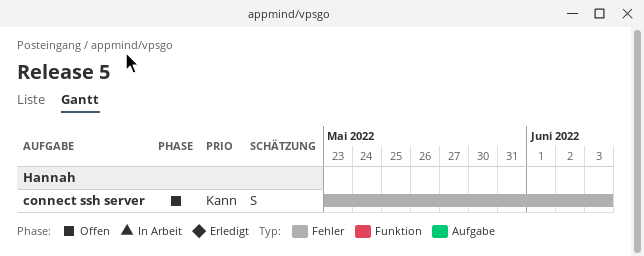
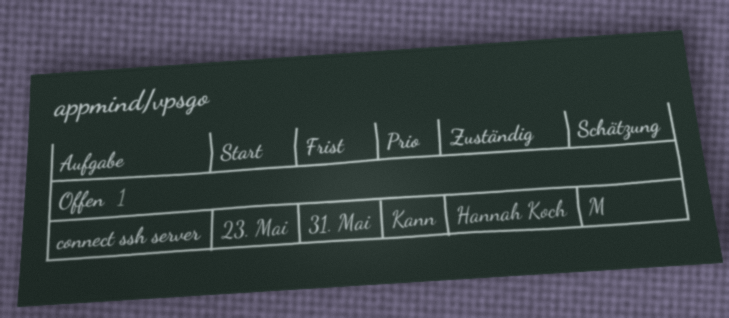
connect ssh server, estimate: S -> M
connect ssh server, due: Jun 3 -> May 31

